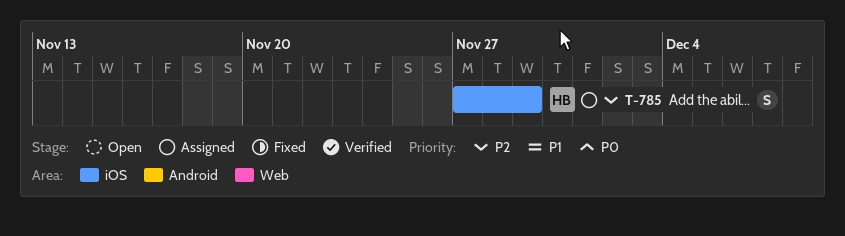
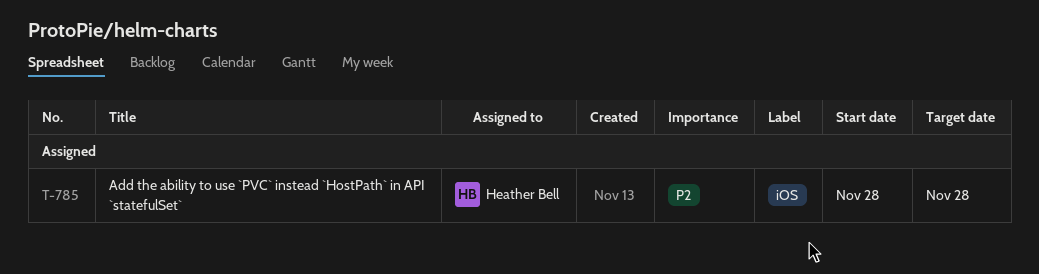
T-785, start: Nov 27 -> Nov 28
T-785, due: Nov 29 -> Nov 28

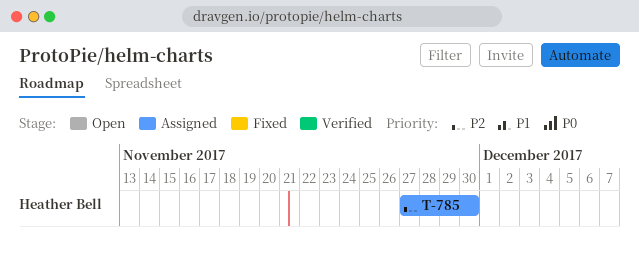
T-785, start: Nov 28 -> Nov 27
T-785, due: Nov 28 -> Nov 30

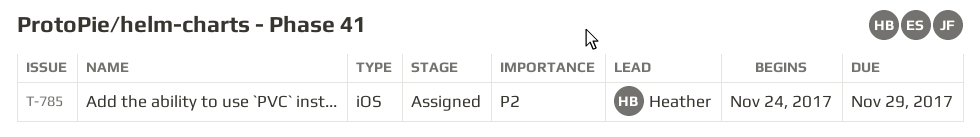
T-785, start: Nov 27 -> Nov 24
T-785, due: Nov 30 -> Nov 29

